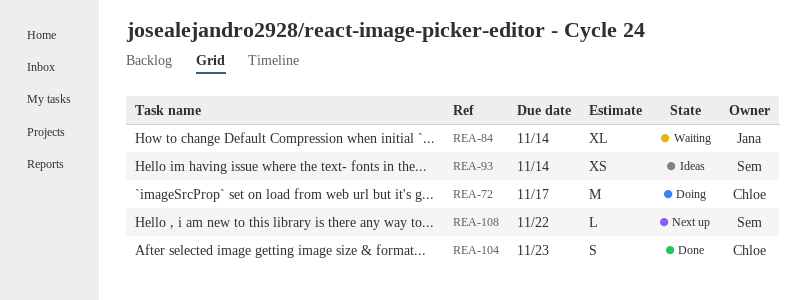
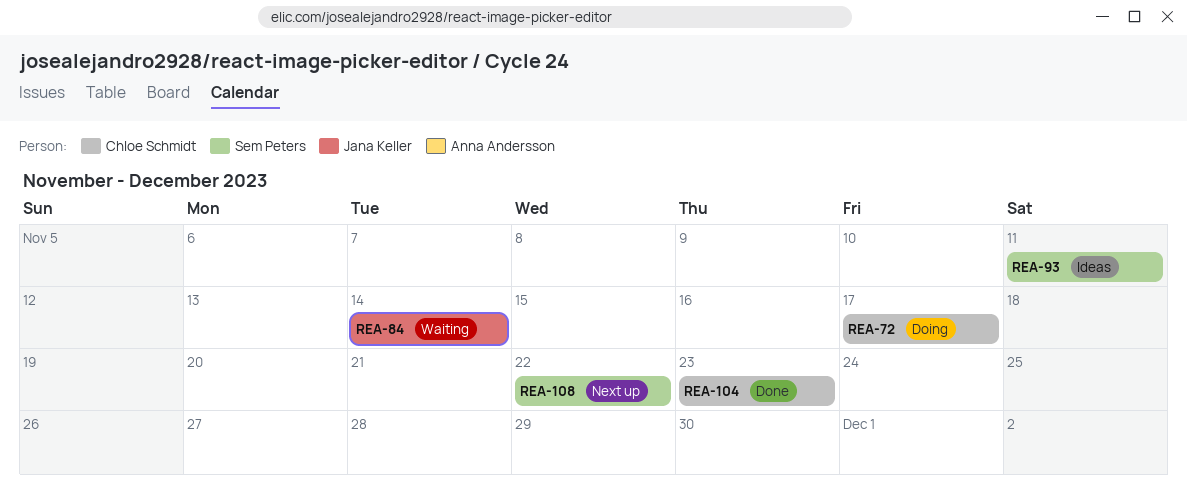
REA-93, due: Nov 14 -> Nov 11

